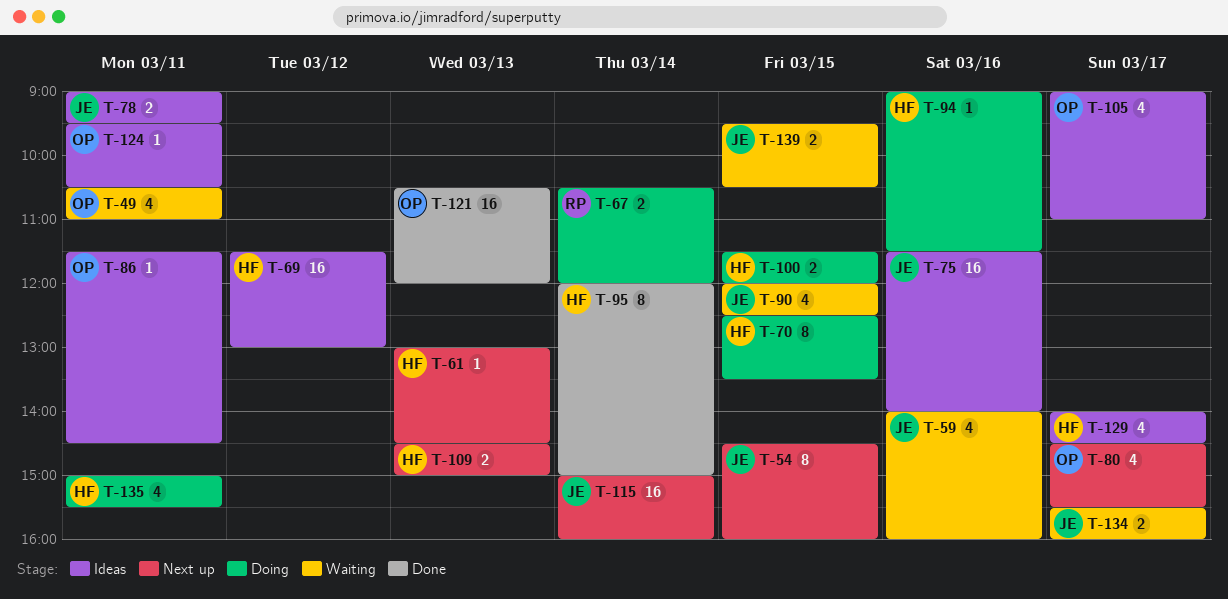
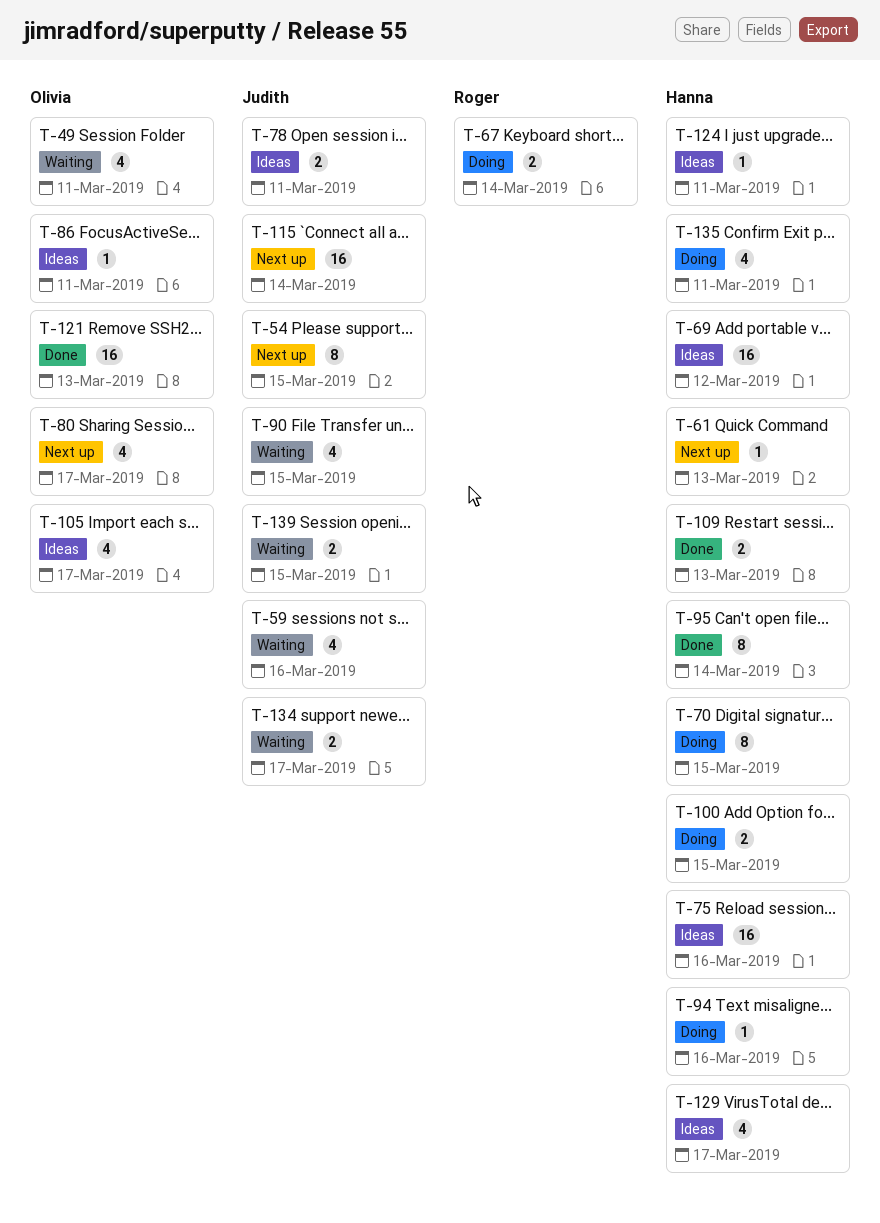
T-75, owner: Judith -> Hanna
T-109, status: Next up -> Done
T-124, owner: Olivia -> Hanna

